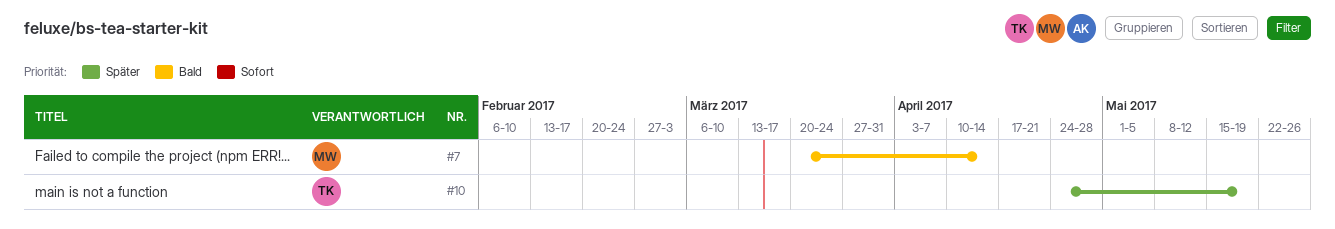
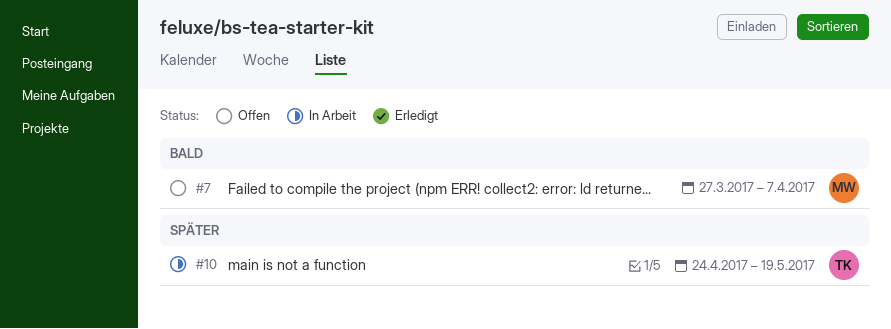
#7, start: Mar 20 -> Mar 27
#7, due: Apr 14 -> Apr 7

